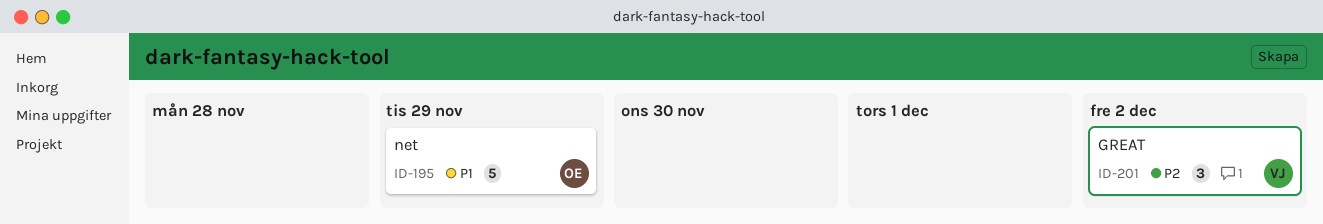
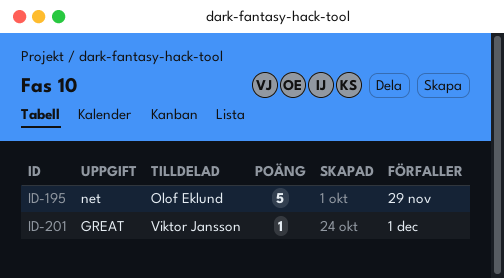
ID-201, estimate: 3 -> 1
ID-201, due: Dec 2 -> Dec 1

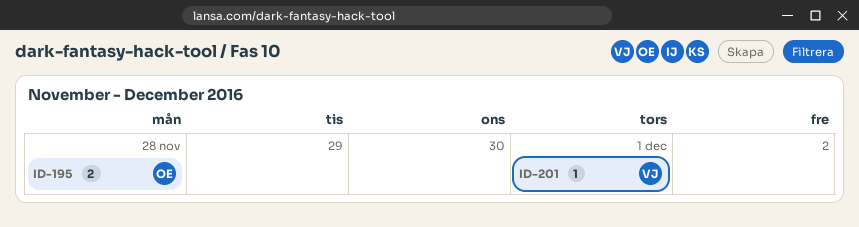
ID-195, estimate: 5 -> 2
ID-195, due: Nov 29 -> Nov 28

